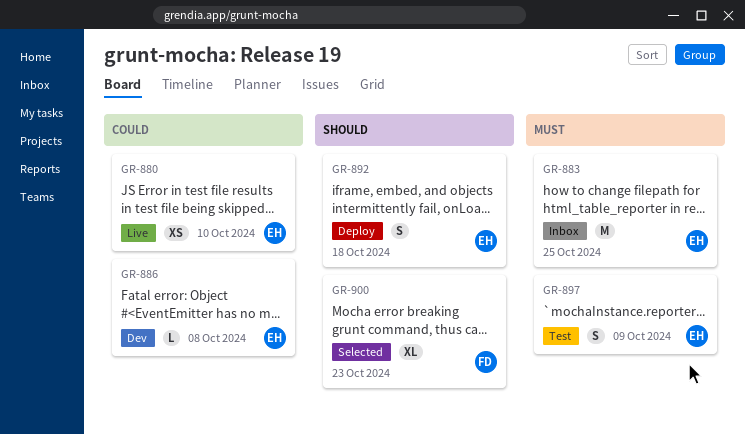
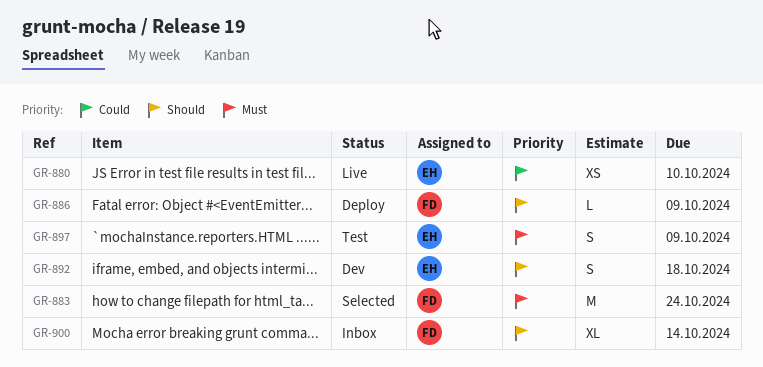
GR-883, status: Inbox -> Selected
GR-883, owner: EH -> FD
GR-883, due: Oct 25 -> Oct 24
GR-886, status: Dev -> Deploy
GR-886, owner: EH -> FD
GR-886, priority: Could -> Should
GR-886, due: Oct 8 -> Oct 9
GR-892, status: Deploy -> Dev
GR-900, status: Selected -> Inbox
GR-900, due: Oct 23 -> Oct 14

